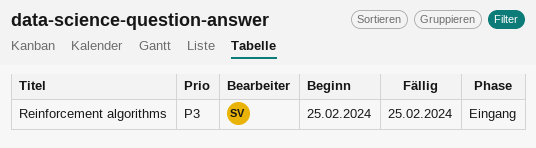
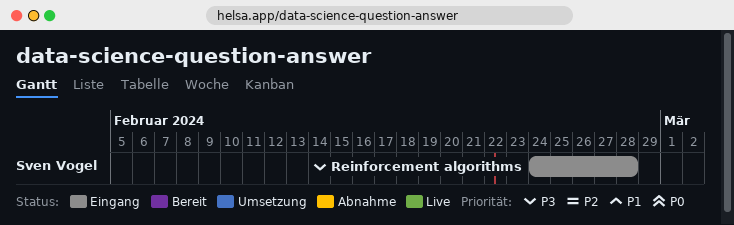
Reinforcement algorithms, start: Feb 25 -> Feb 24
Reinforcement algorithms, due: Feb 25 -> Feb 28

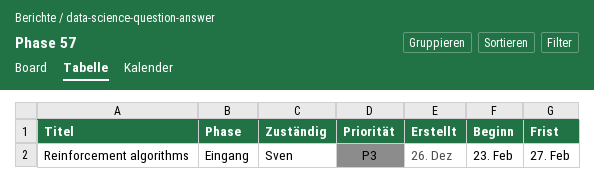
Reinforcement algorithms, start: Feb 24 -> Feb 23
Reinforcement algorithms, due: Feb 28 -> Feb 27

